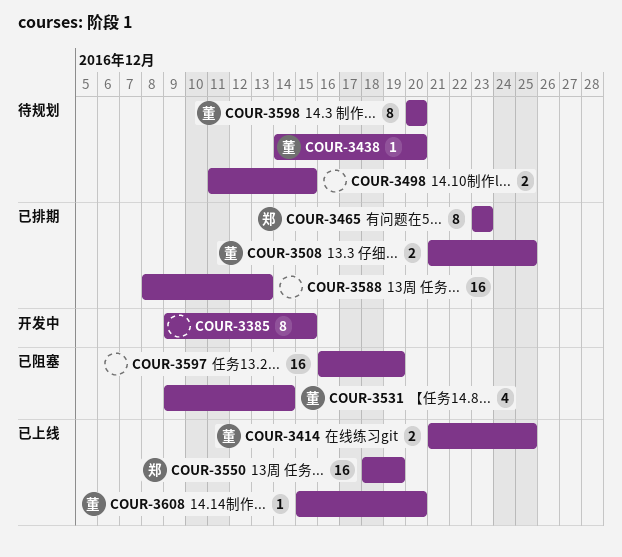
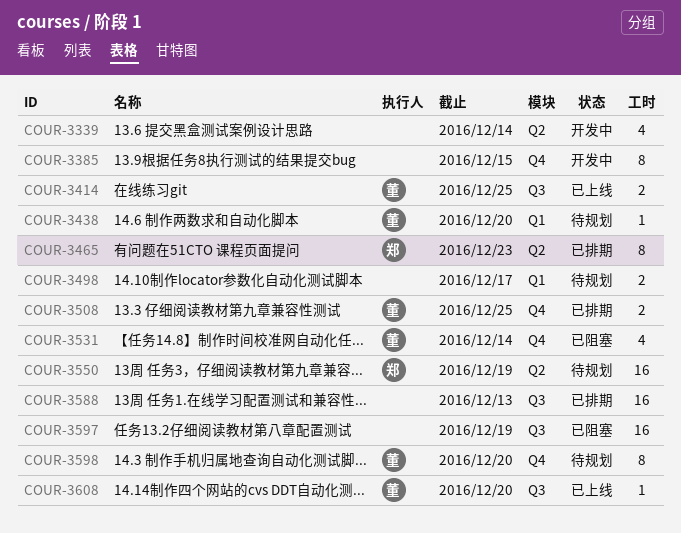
COUR-3339: none -> present
COUR-3498, due: Dec 15 -> Dec 17
COUR-3550, status: 已上线 -> 待规划

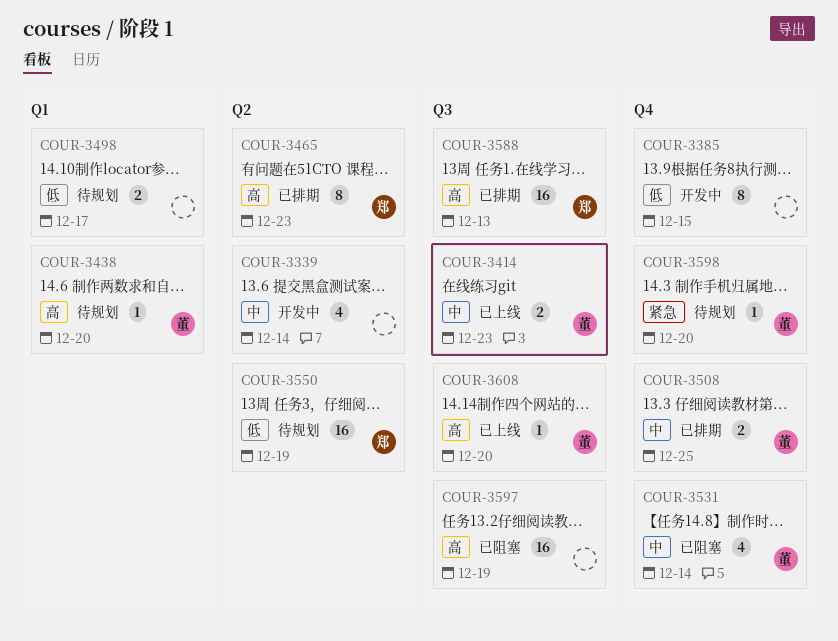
COUR-3414, due: Dec 25 -> Dec 23
COUR-3588, owner: none -> 郑
COUR-3598, estimate: 8 -> 1

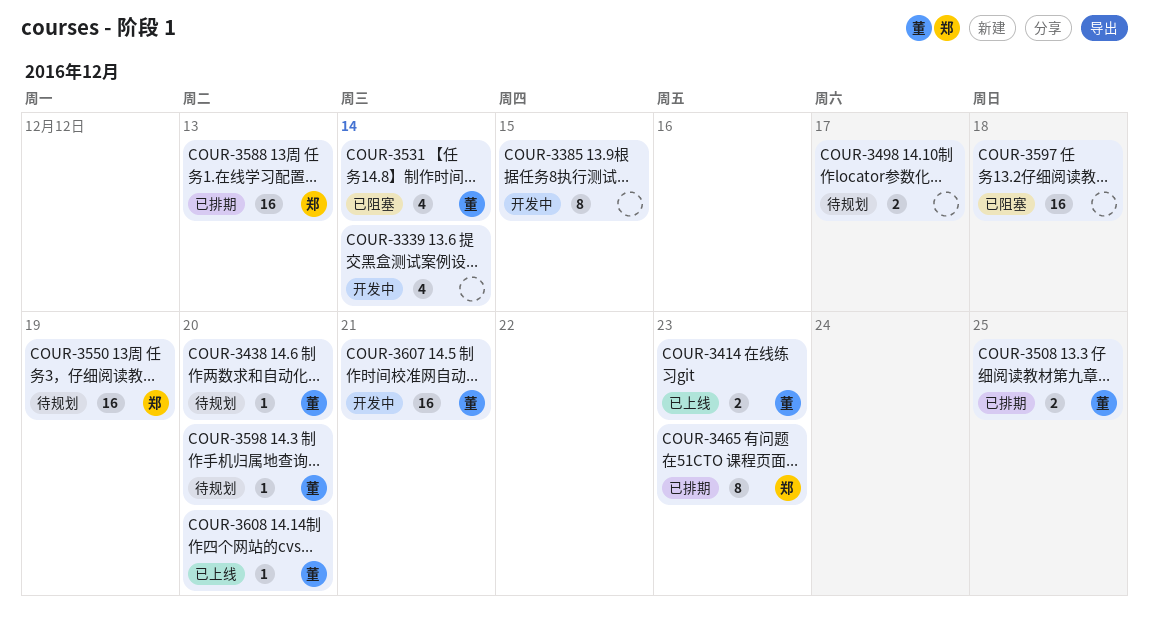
COUR-3597, due: Dec 19 -> Dec 18
COUR-3607: none -> present

